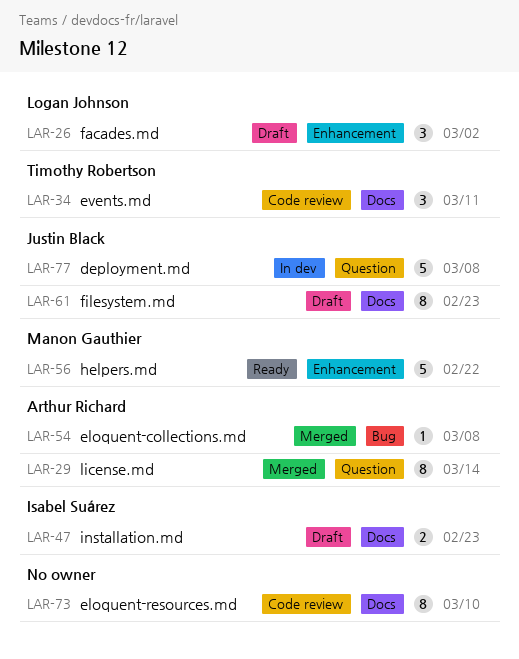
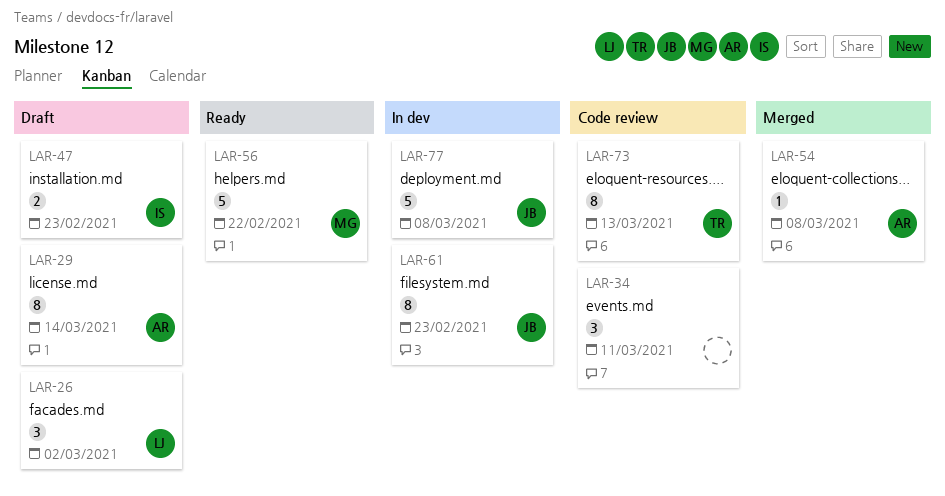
LAR-29, status: Merged -> Draft
LAR-34, owner: Timothy Robertson -> none
LAR-61, status: Draft -> In dev
LAR-73, owner: none -> Timothy Robertson
LAR-73, due: Mar 10 -> Mar 13

